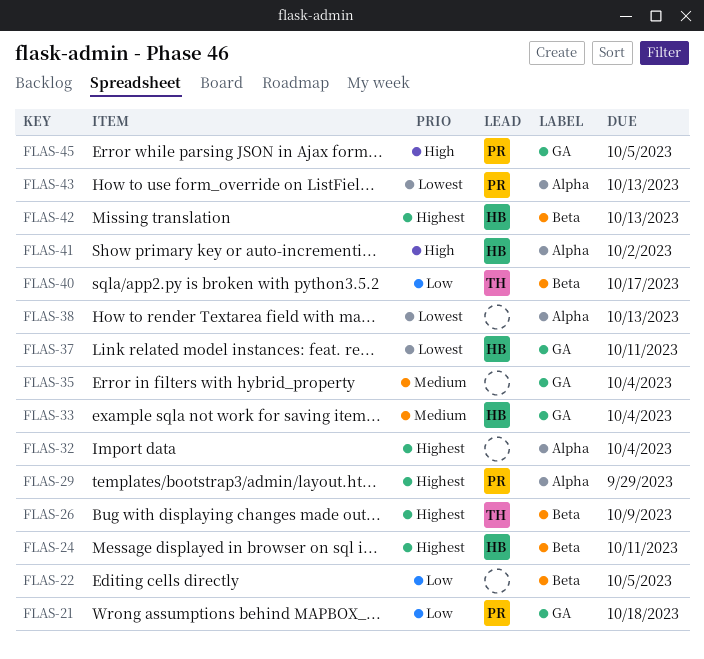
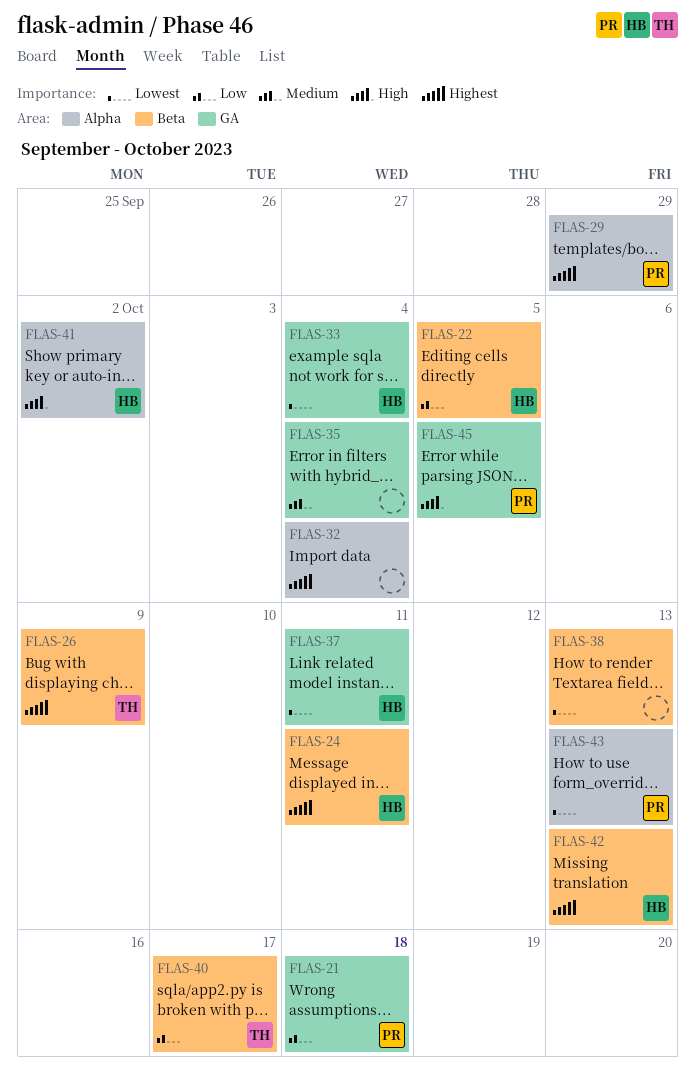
FLAS-22, owner: none -> HB
FLAS-33, priority: Medium -> Lowest
FLAS-38, label: Alpha -> Beta

